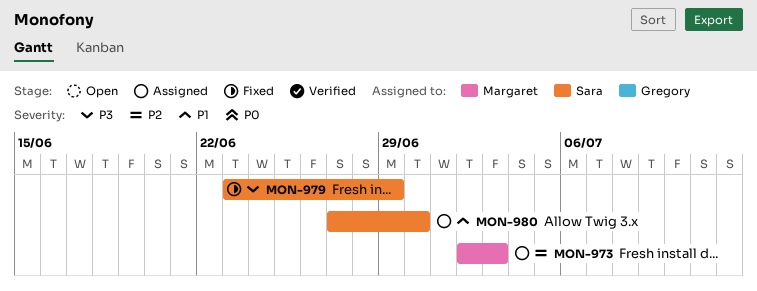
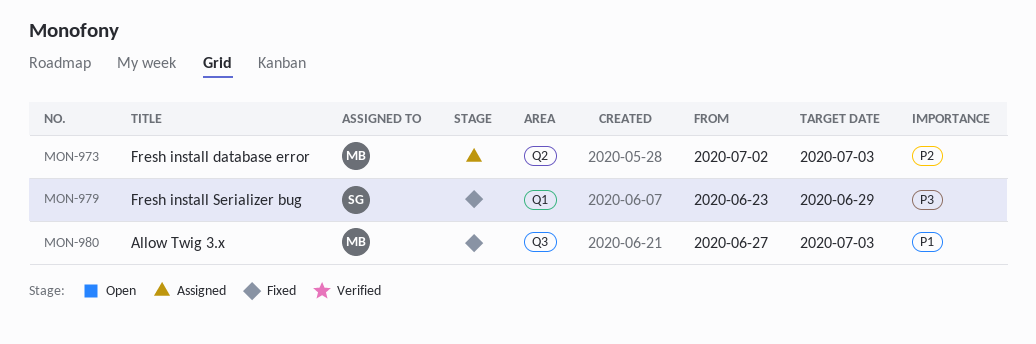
MON-980, status: Assigned -> Fixed
MON-980, owner: Sara -> Margaret
MON-980, due: Jun 30 -> Jul 3

